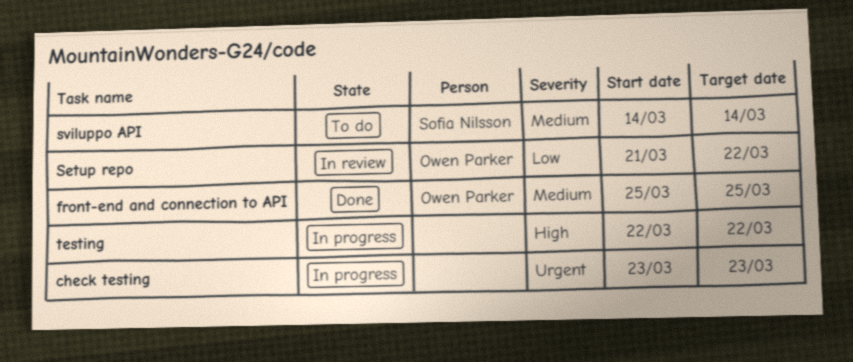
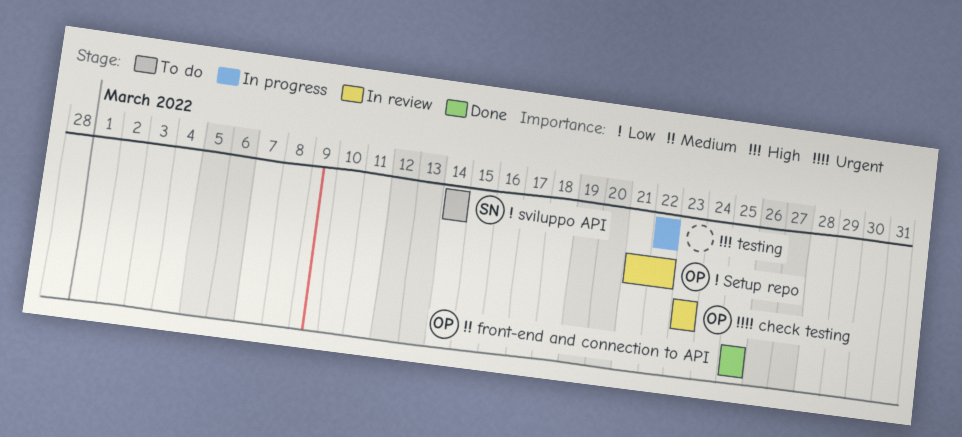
check testing, status: In progress -> In review
check testing, owner: none -> Owen Parker
sviluppo API, priority: Medium -> Low

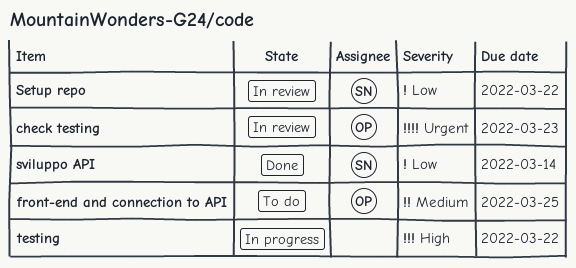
front-end and connection to API, status: Done -> To do
Setup repo, owner: OP -> SN
sviluppo API, status: To do -> Done

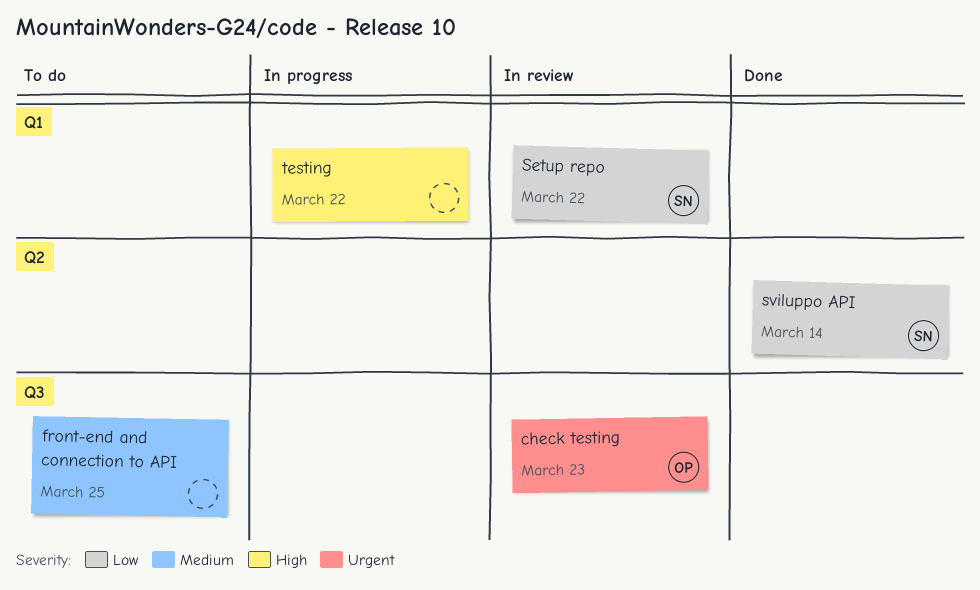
front-end and connection to API, owner: OP -> none

